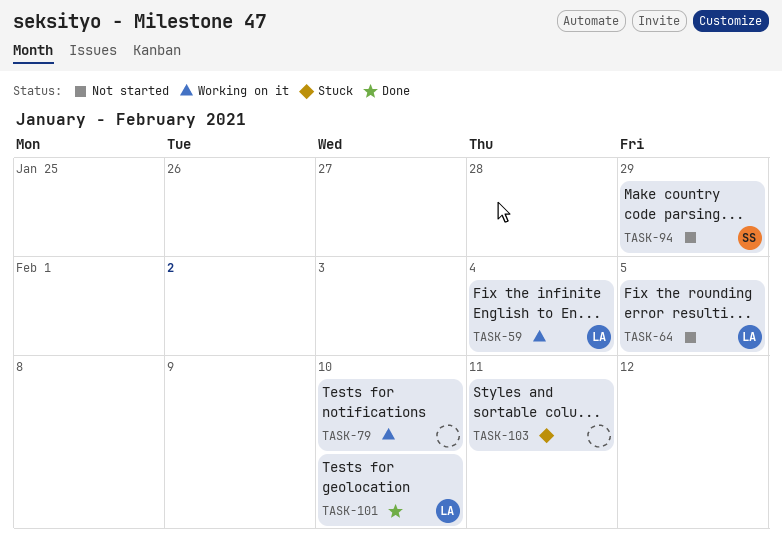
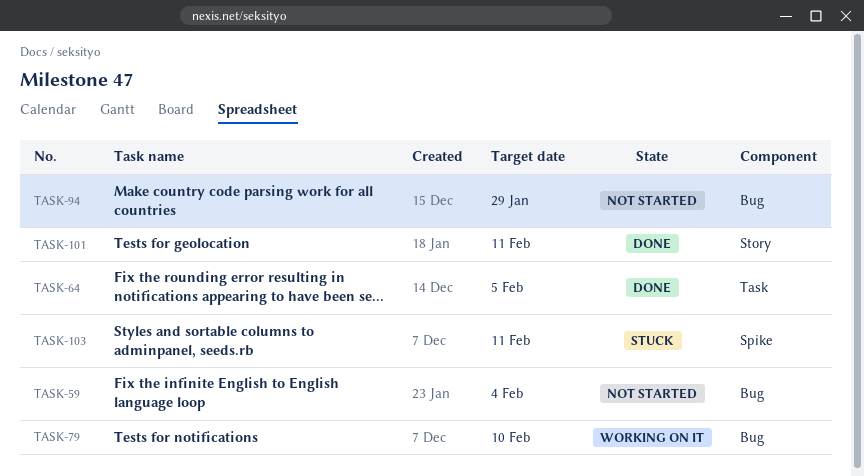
TASK-59, status: Working on it -> Not started
TASK-64, status: Not started -> Done
TASK-101, due: Feb 10 -> Feb 11

